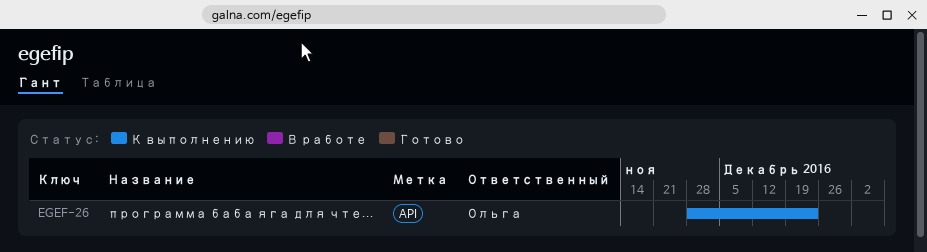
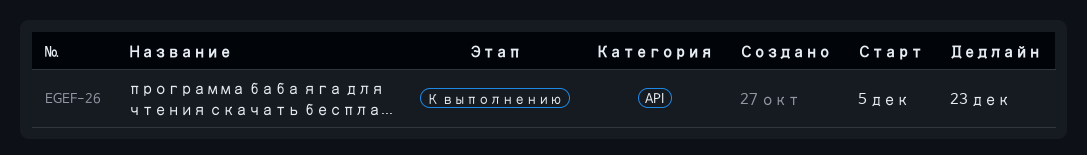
EGEF-26, start: Nov 28 -> Dec 5

